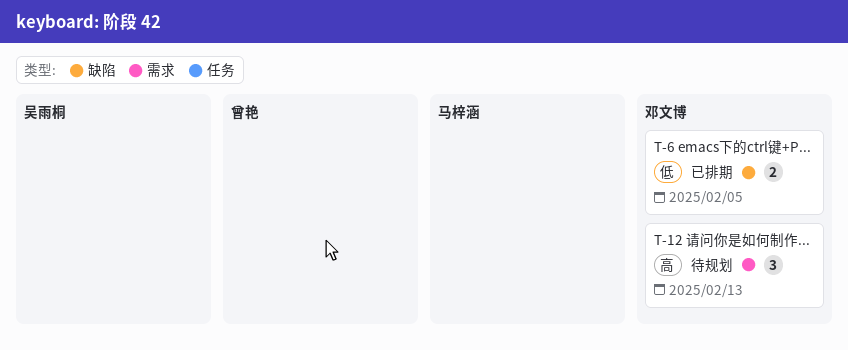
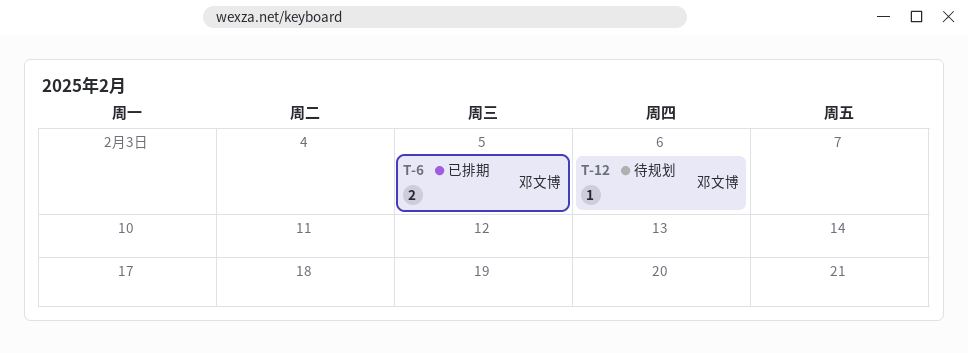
T-12, estimate: 3 -> 1
T-12, due: Feb 13 -> Feb 6

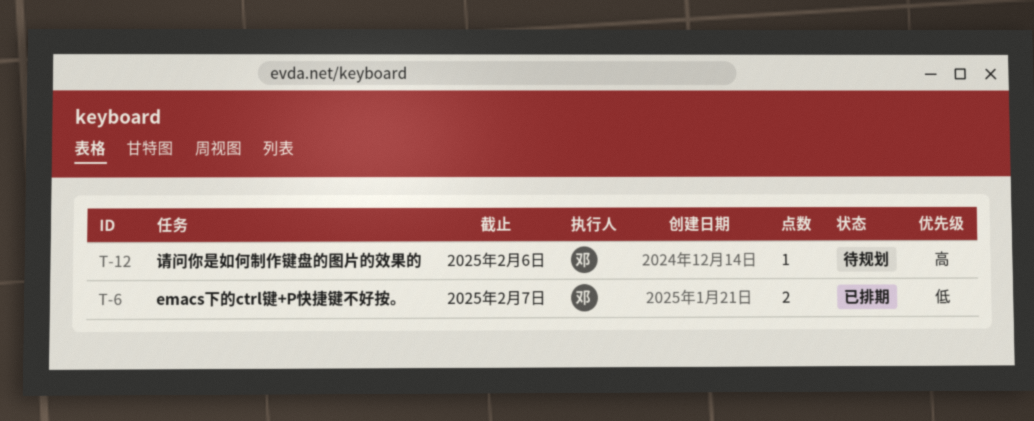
T-6, due: Feb 5 -> Feb 7

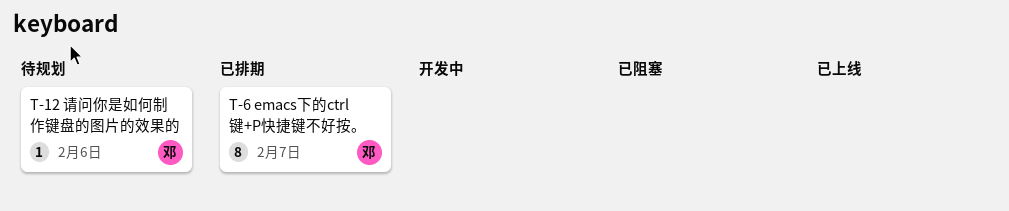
T-6, estimate: 2 -> 8

